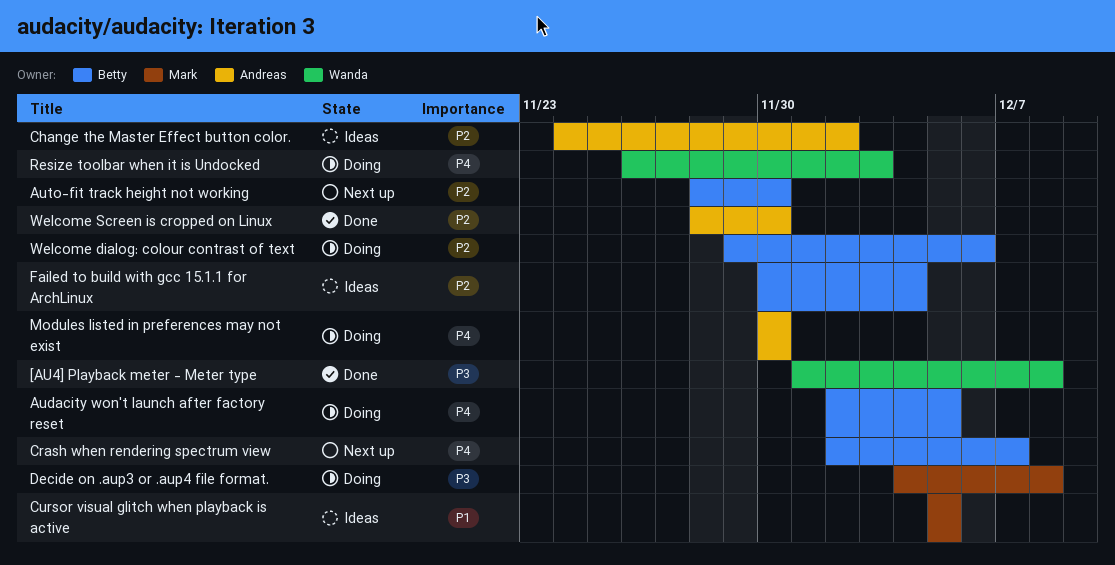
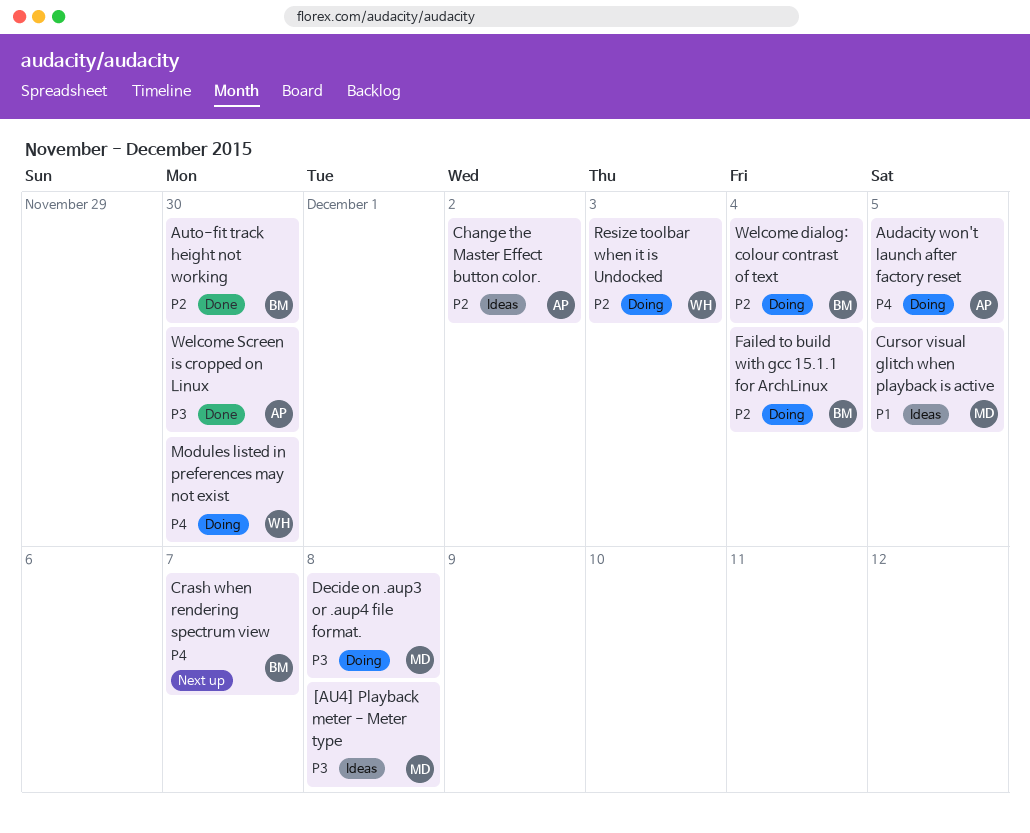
[AU4] Playback meter - Meter type, status: Done -> Ideas
[AU4] Playback meter - Meter type, owner: Wanda -> Mark
Audacity won't launch after factory reset, owner: Betty -> Andreas
Auto-fit track height not working, status: Next up -> Done
Failed to build with gcc 15.1.1 for ArchLinux, status: Ideas -> Doing
Modules listed in preferences may not exist, owner: Andreas -> Wanda
Resize toolbar when it is Undocked, priority: P4 -> P2
Welcome dialog: colour contrast of text, due: Dec 6 -> Dec 4
Welcome Screen is cropped on Linux, priority: P2 -> P3

